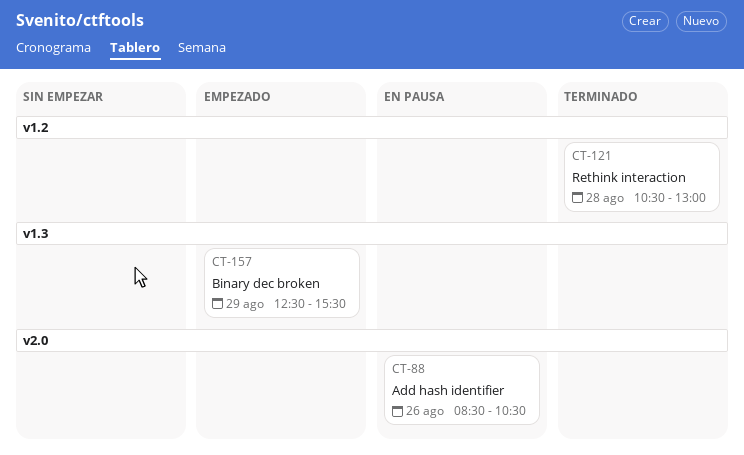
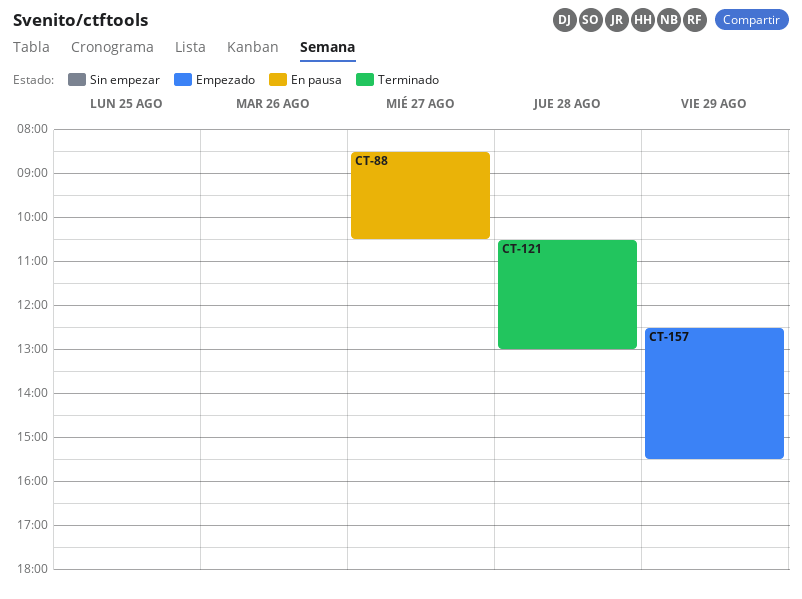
CT-88, day: Aug 26 -> Aug 27

